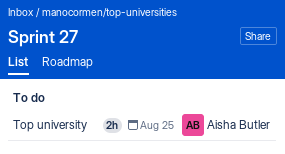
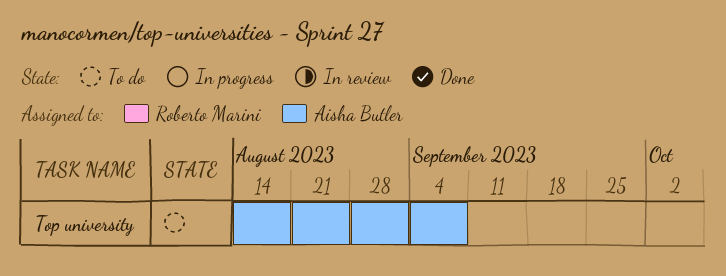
Top university, due: Aug 25 -> Sep 8

